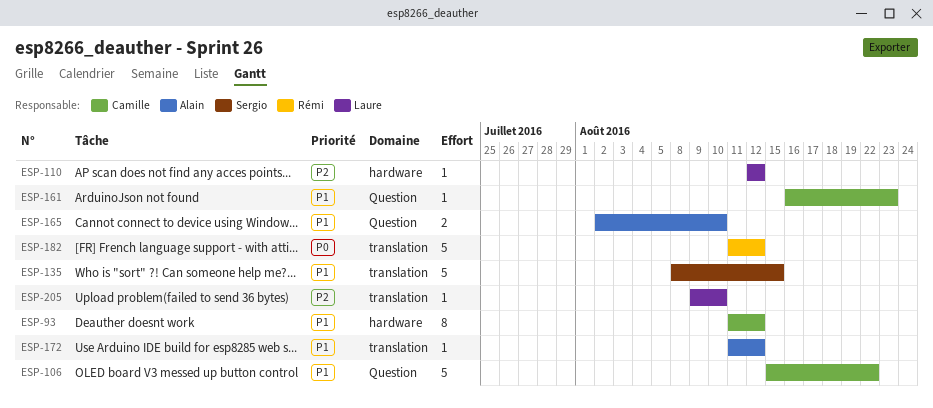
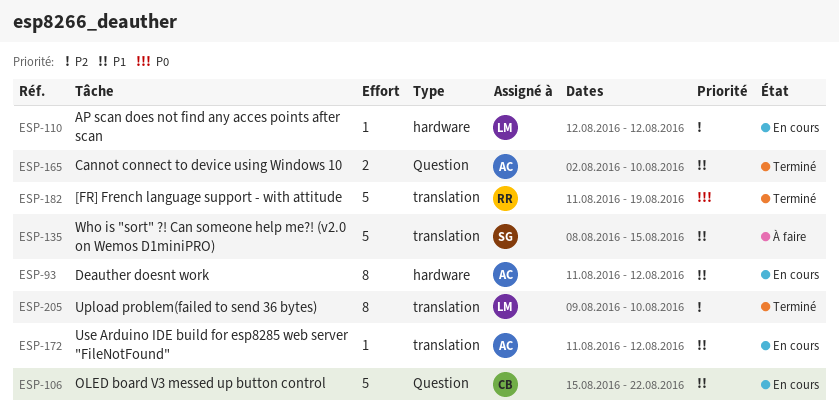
ESP-93, owner: Camille -> Alain
ESP-161: present -> none
ESP-182, due: Aug 12 -> Aug 19
ESP-205, estimate: 1 -> 8

